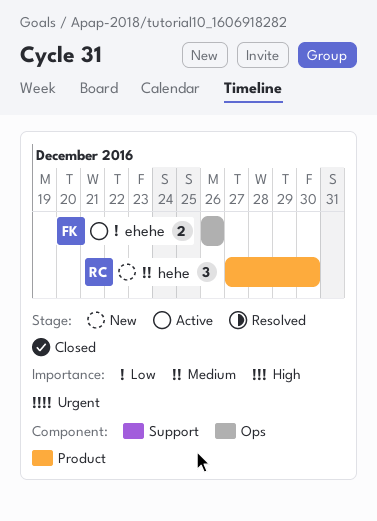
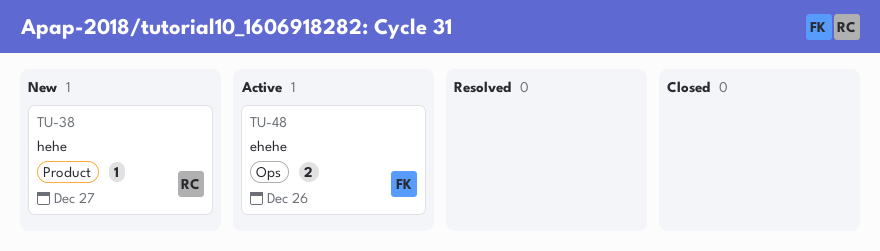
hehe, estimate: 3 -> 1
hehe, due: Dec 30 -> Dec 27

